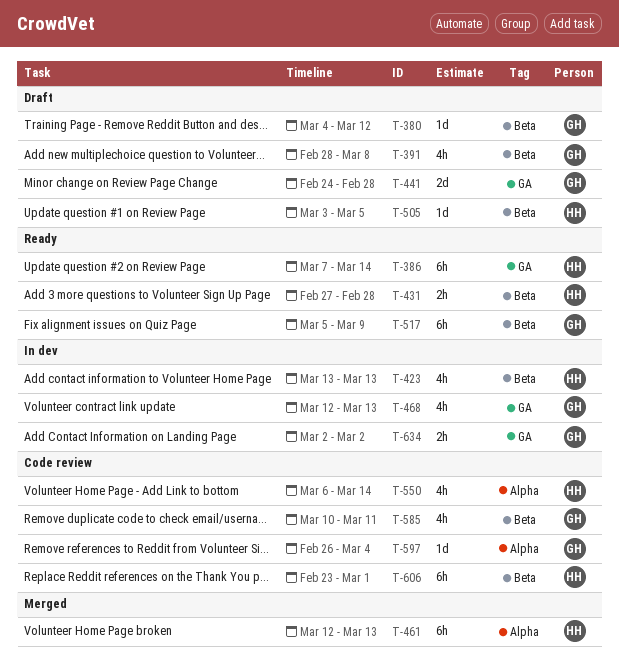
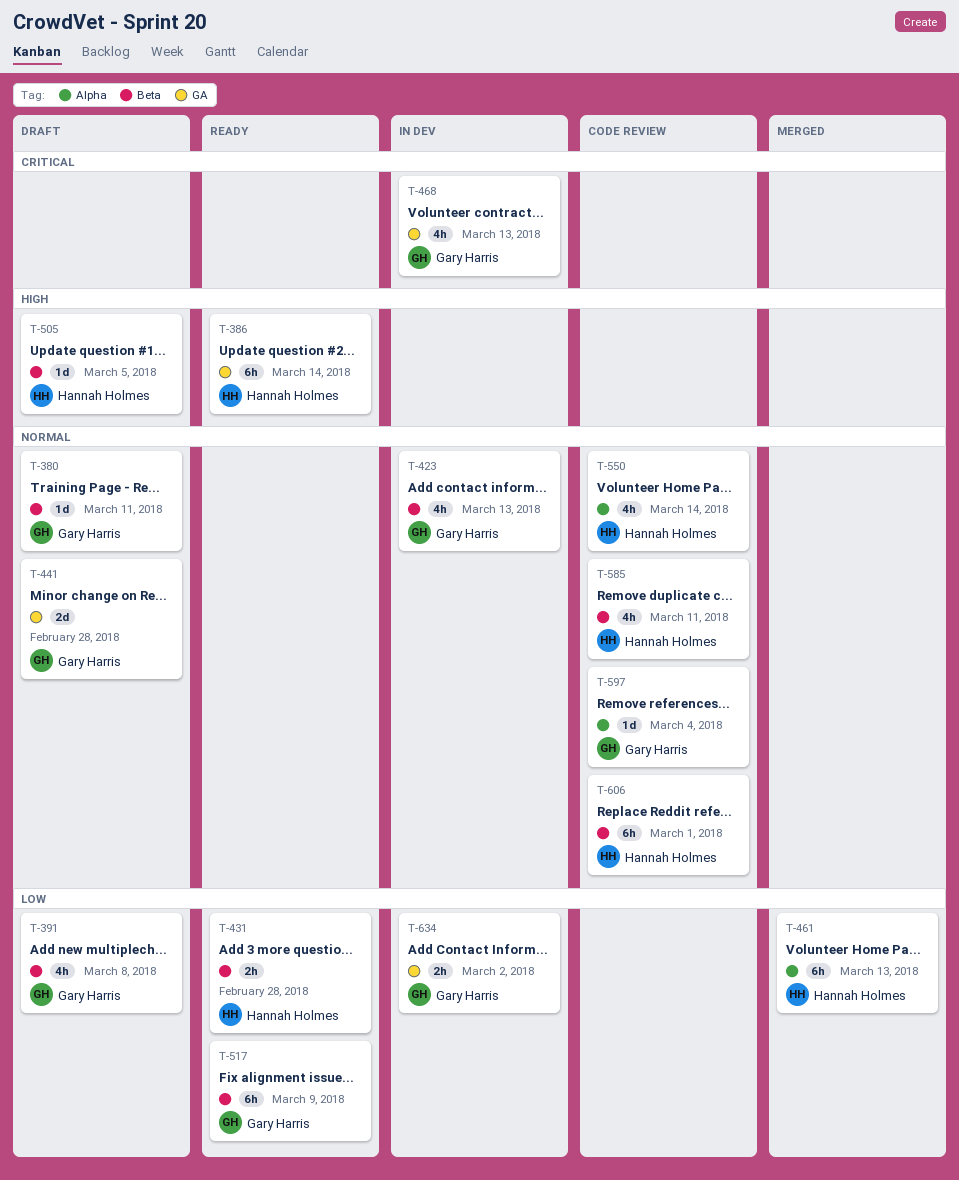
T-380, due: Mar 12 -> Mar 11
T-423, owner: Hannah Holmes -> Gary Harris
T-585, owner: Gary Harris -> Hannah Holmes

